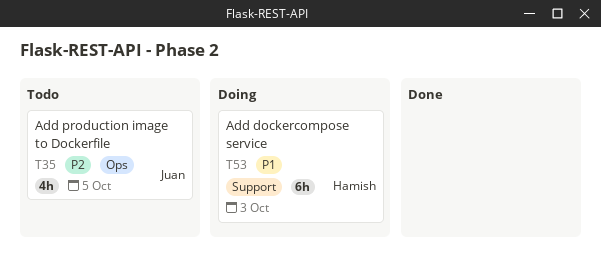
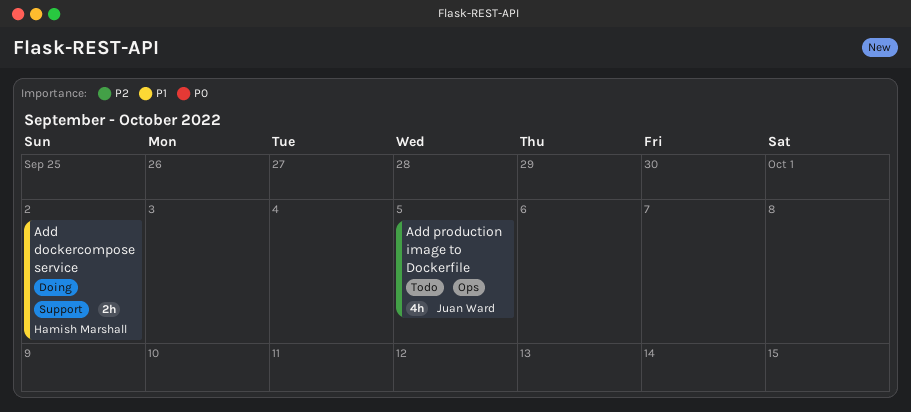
Add dockercompose service, estimate: 6h -> 2h
Add dockercompose service, due: Oct 3 -> Oct 2

